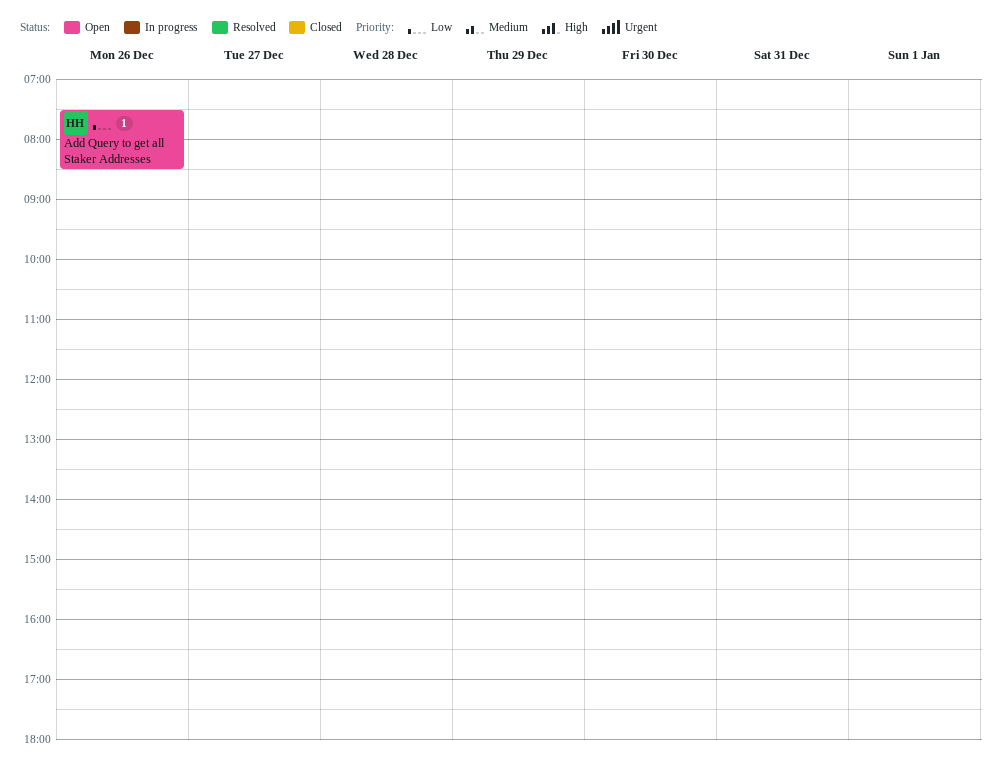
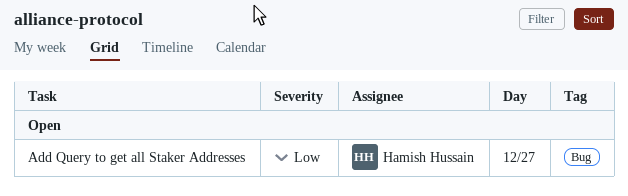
Add Query to get all Staker Addresses, day: Dec 26 -> Dec 27

